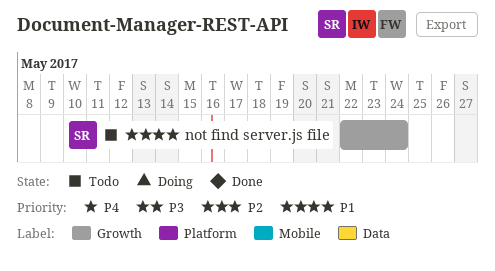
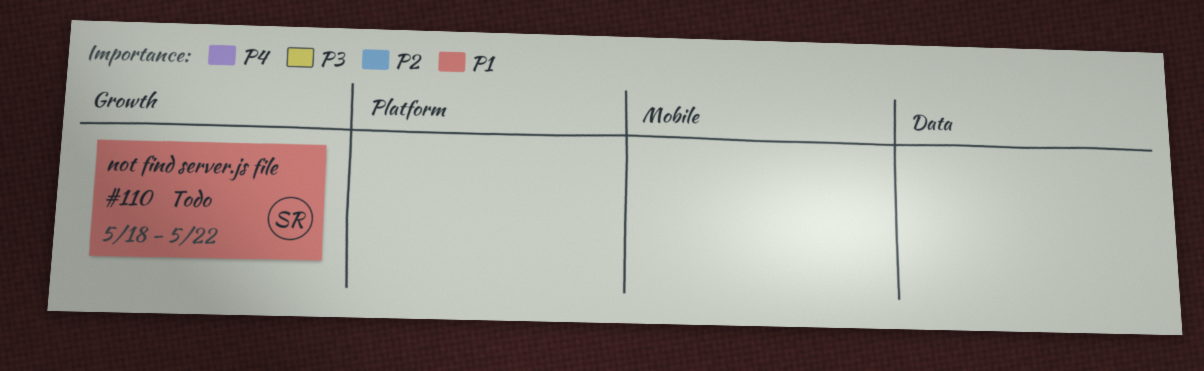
not find server.js file, start: May 22 -> May 18
not find server.js file, due: May 24 -> May 22

